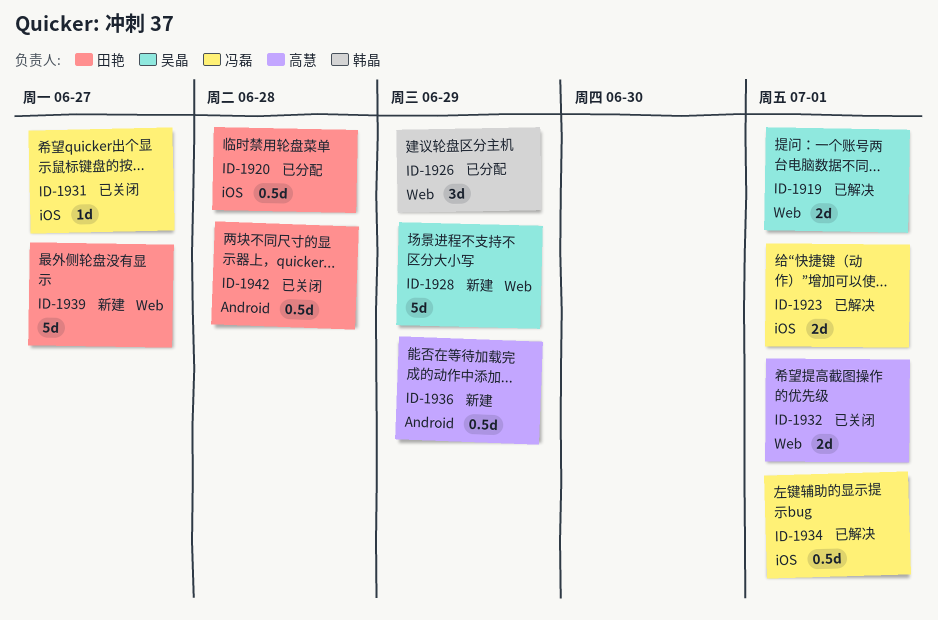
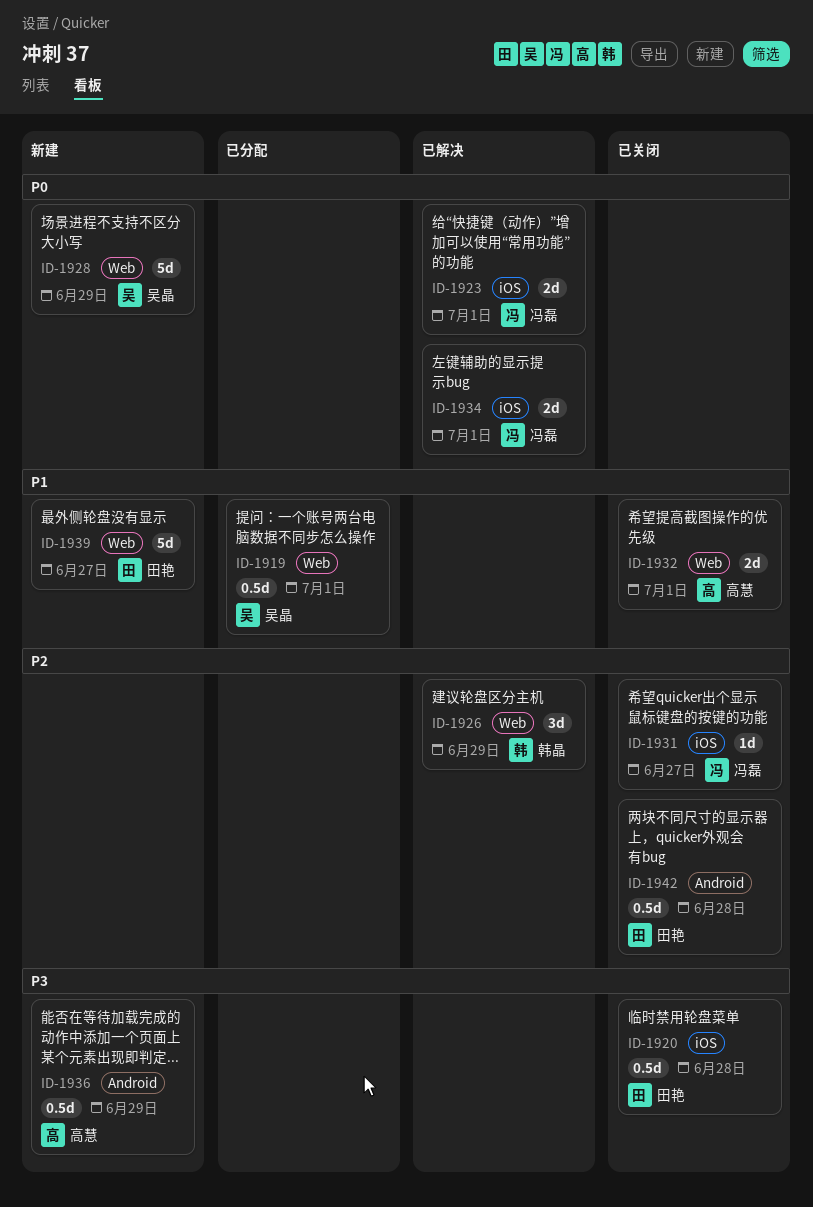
ID-1919, status: 已解决 -> 已分配
ID-1919, estimate: 2d -> 0.5d
ID-1920, status: 已分配 -> 已关闭
ID-1926, status: 已分配 -> 已解决
ID-1934, estimate: 0.5d -> 2d

